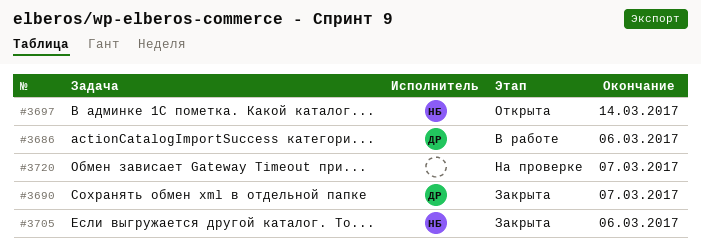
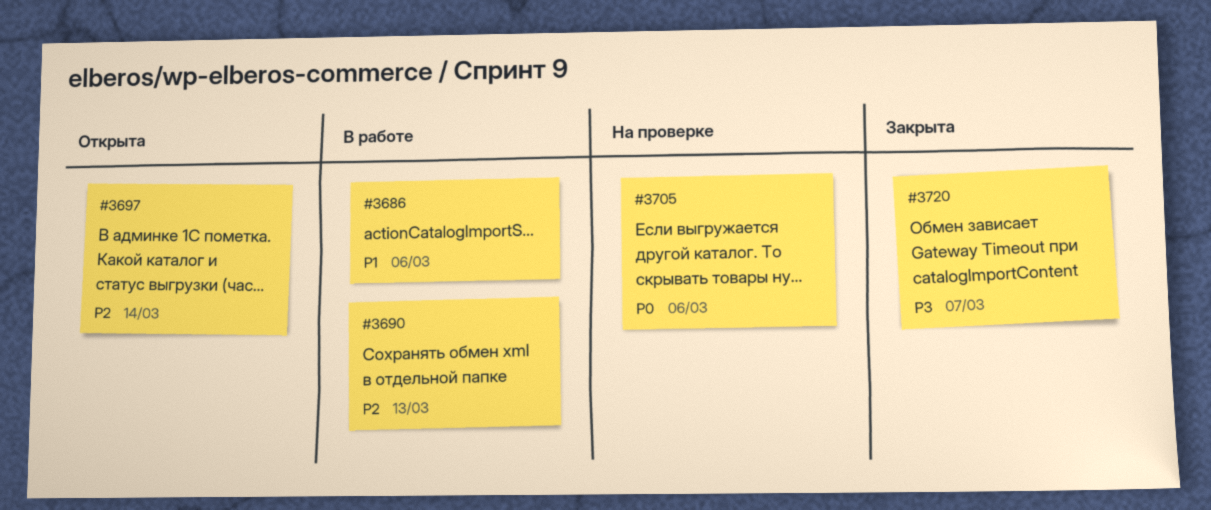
#3690, status: Закрыта -> В работе
#3690, due: Mar 7 -> Mar 13
#3705, status: Закрыта -> На проверке
#3720, status: На проверке -> Закрыта

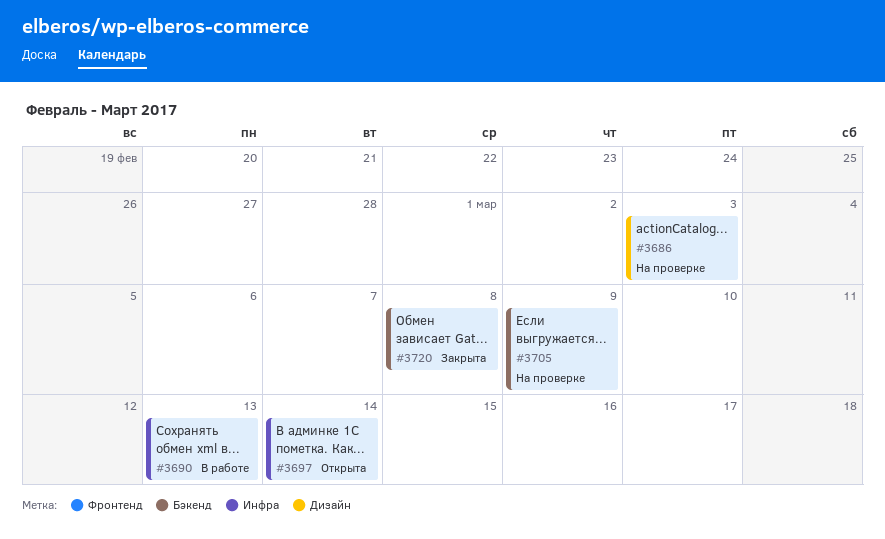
#3686, status: В работе -> На проверке
#3686, due: Mar 6 -> Mar 3
#3705, due: Mar 6 -> Mar 9
#3720, due: Mar 7 -> Mar 8

